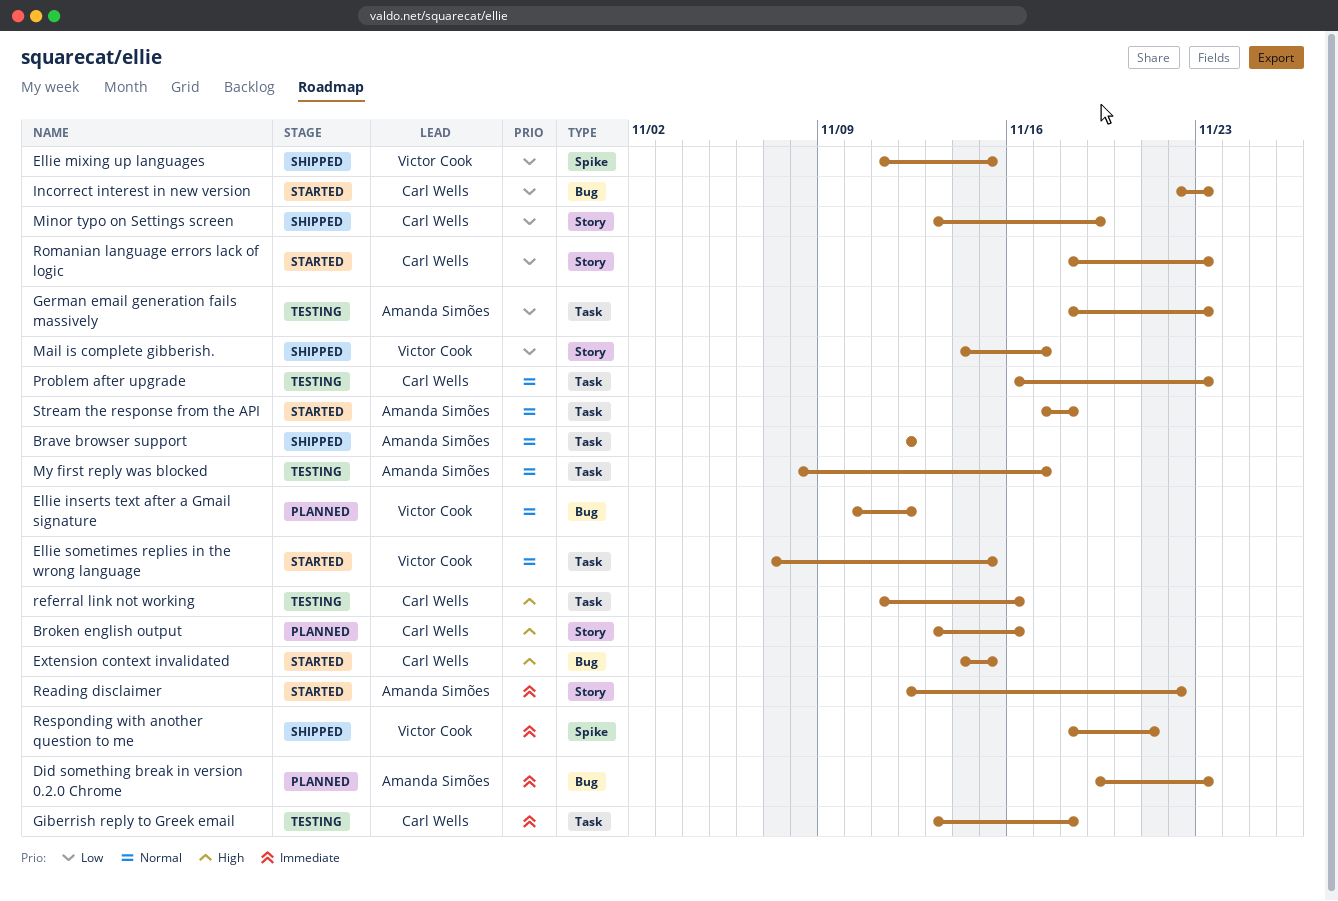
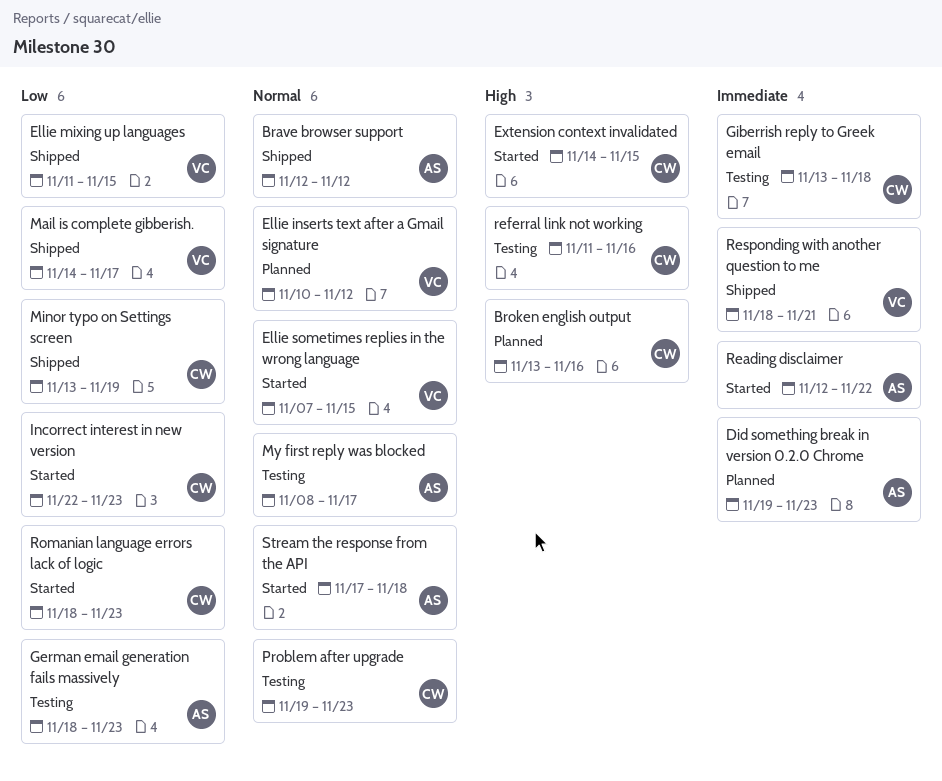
Problem after upgrade, start: Nov 16 -> Nov 19

